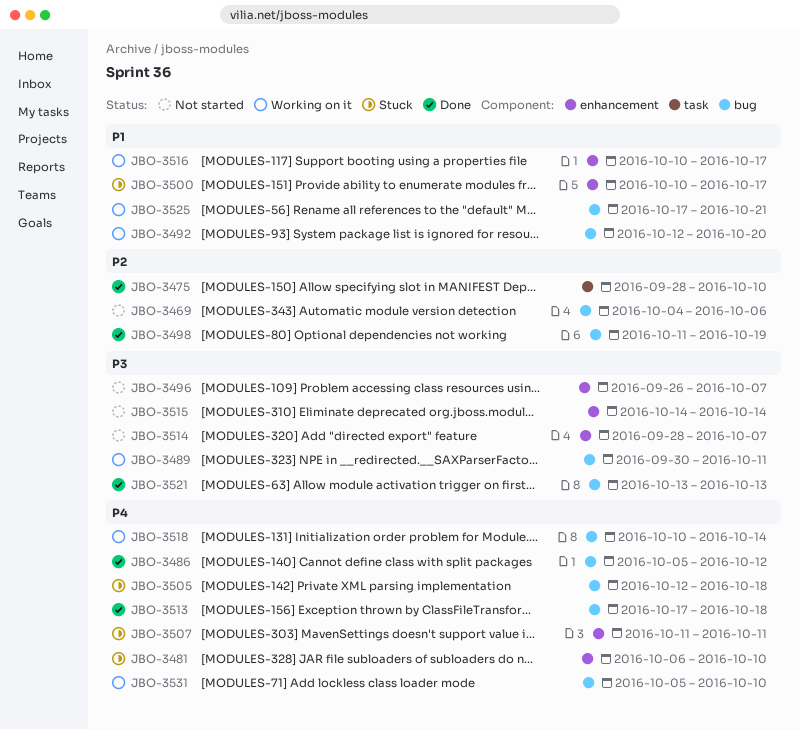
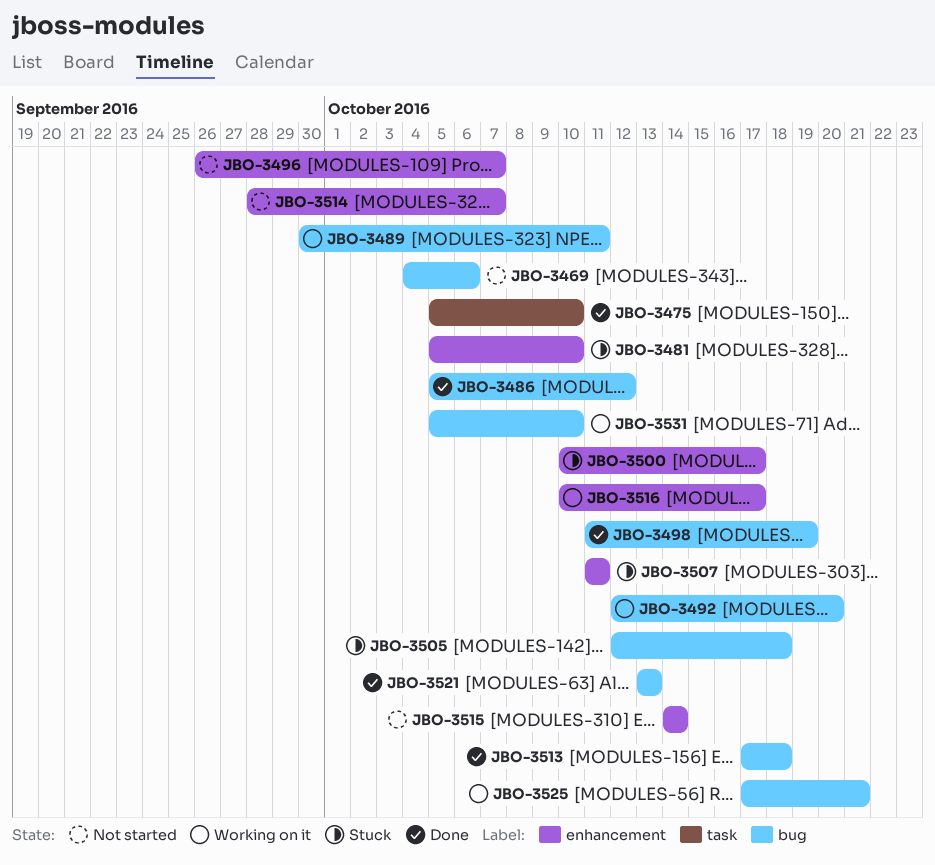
JBO-3475, start: Sep 28 -> Oct 5
JBO-3481, start: Oct 6 -> Oct 5
JBO-3518: present -> none

